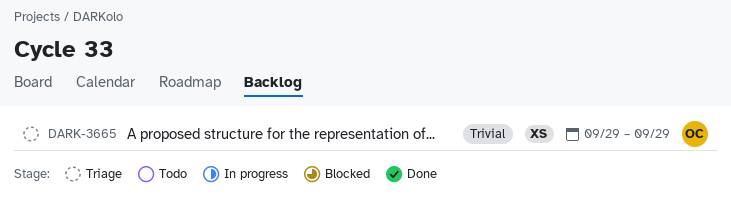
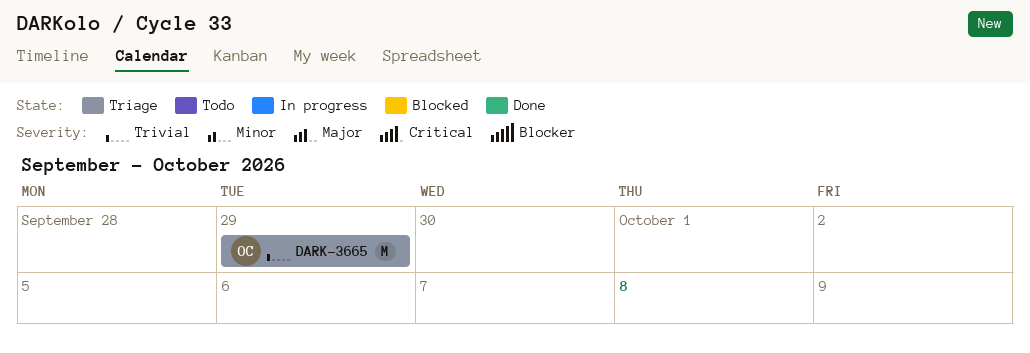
DARK-3665, estimate: XS -> M

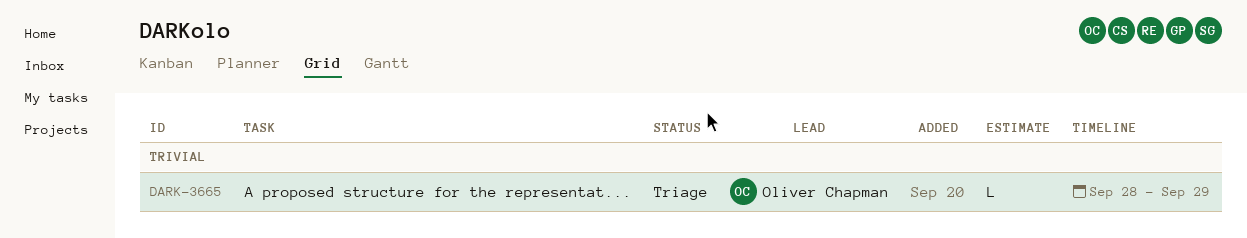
DARK-3665, estimate: M -> L
DARK-3665, start: Sep 29 -> Sep 28

